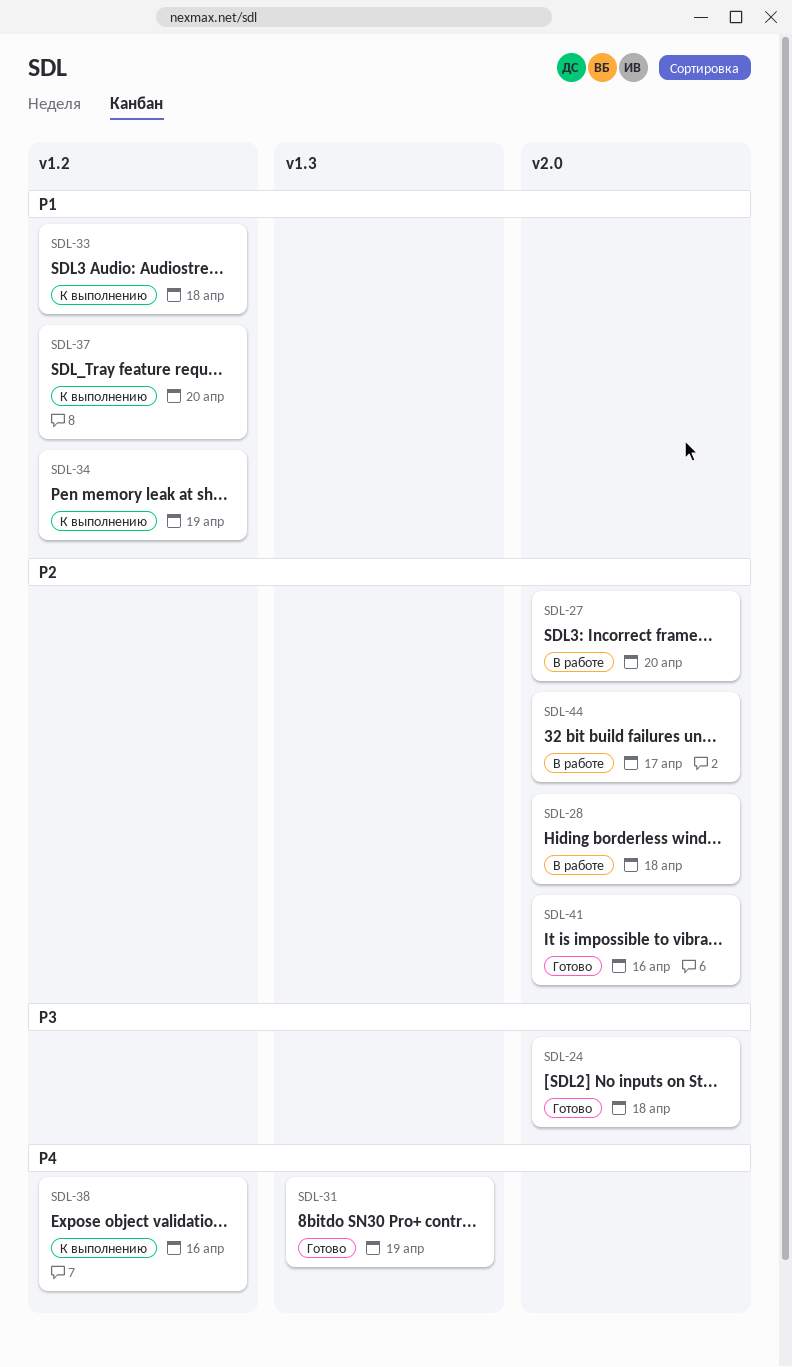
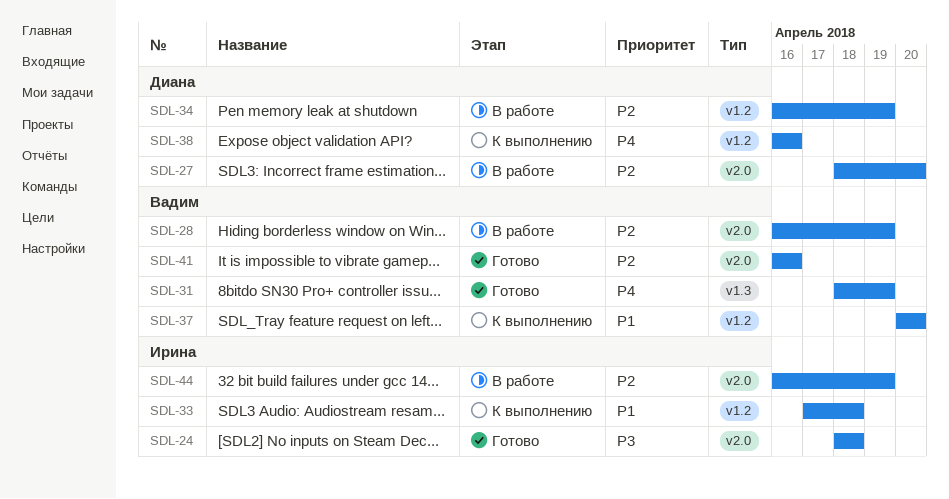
SDL-28, due: Apr 18 -> Apr 19
SDL-34, status: К выполнению -> В работе
SDL-34, priority: P1 -> P2
SDL-44, due: Apr 17 -> Apr 19

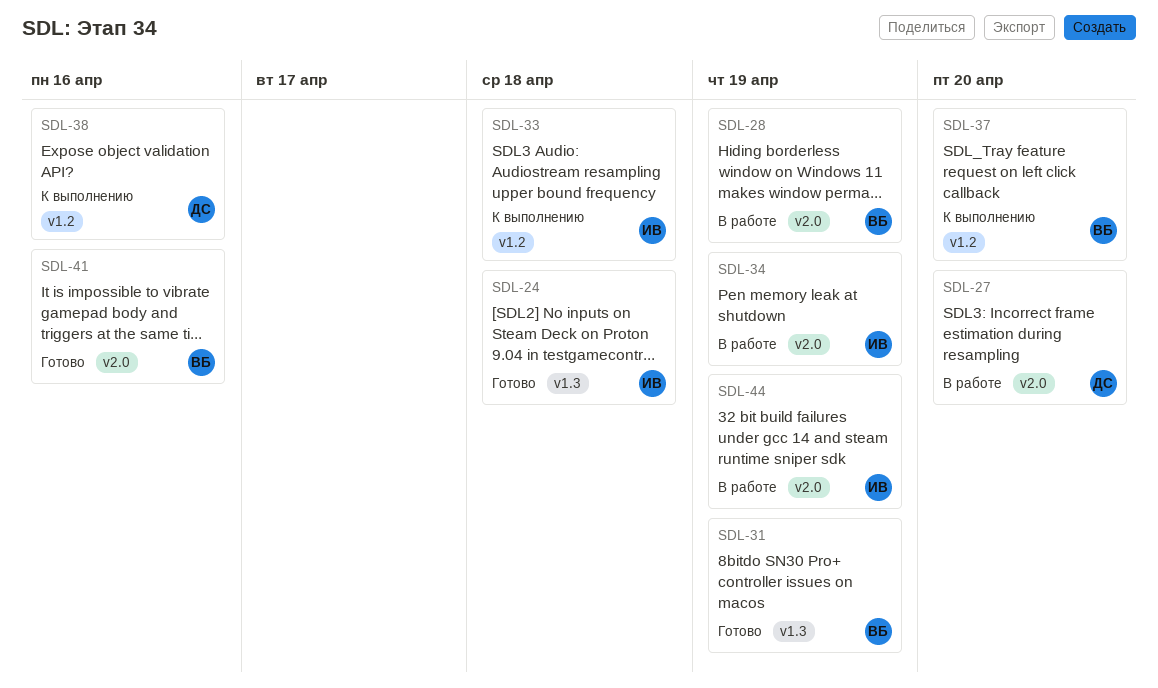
SDL-24, label: v2.0 -> v1.3
SDL-34, owner: Диана -> Ирина
SDL-34, label: v1.2 -> v2.0

